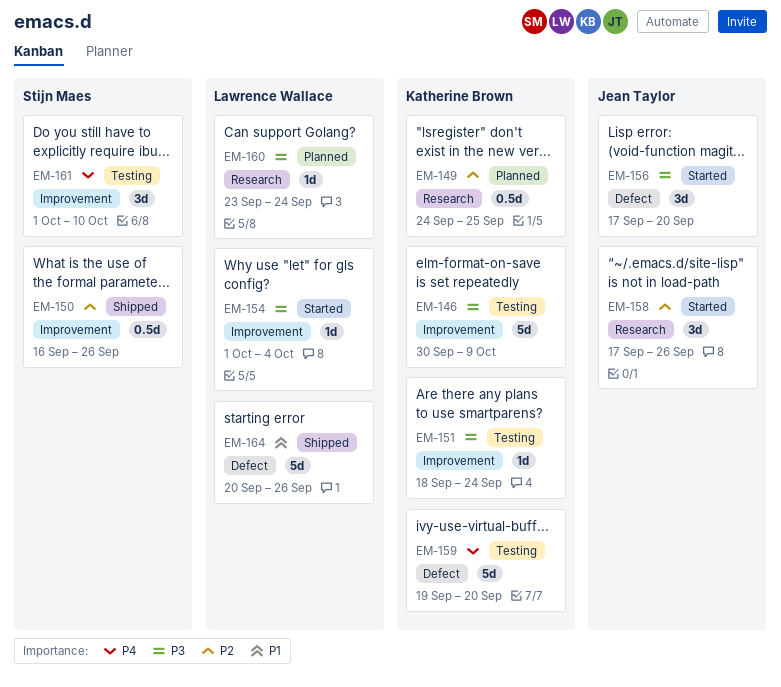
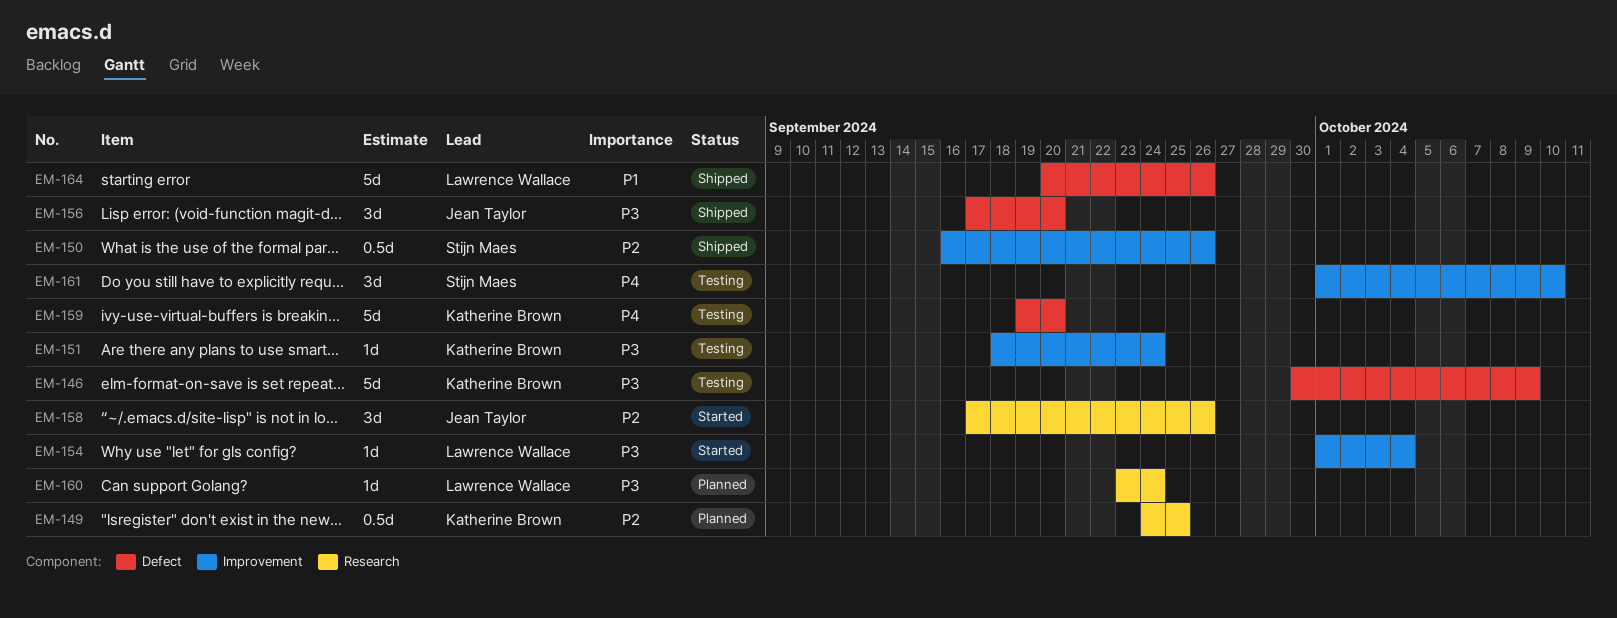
EM-146, label: Improvement -> Defect
EM-156, status: Started -> Shipped

